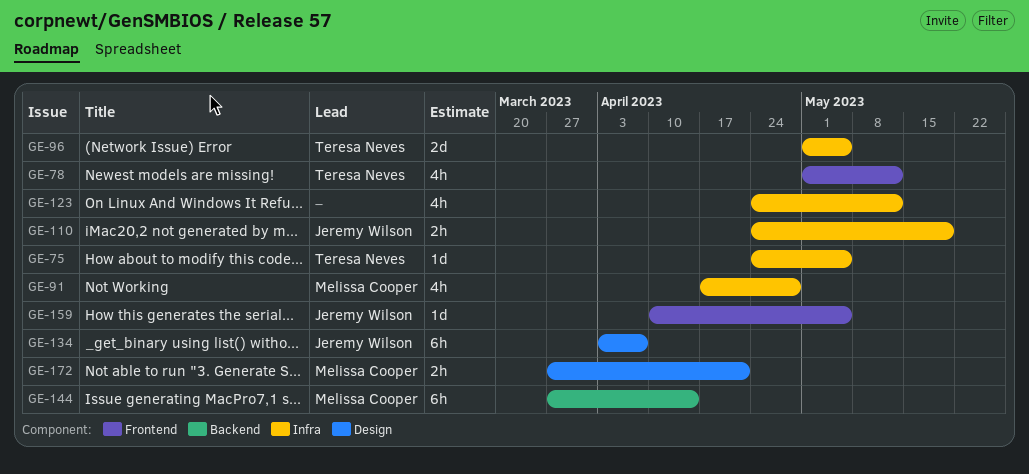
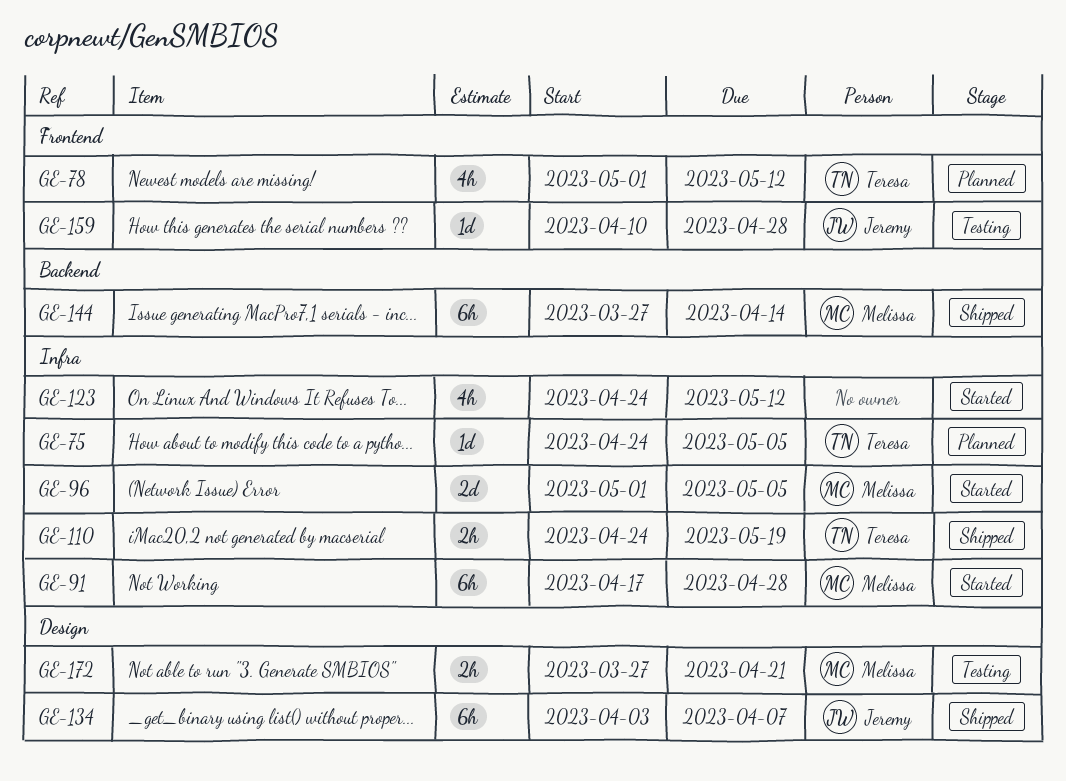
GE-91, estimate: 4h -> 6h
GE-96, owner: Teresa Neves -> Melissa Cooper
GE-110, owner: Jeremy Wilson -> Teresa Neves
GE-159, due: May 5 -> Apr 28

